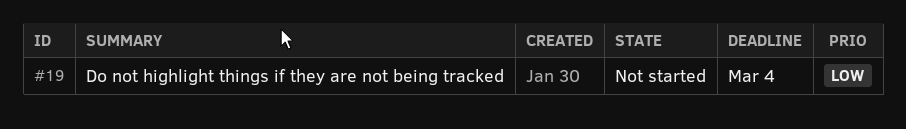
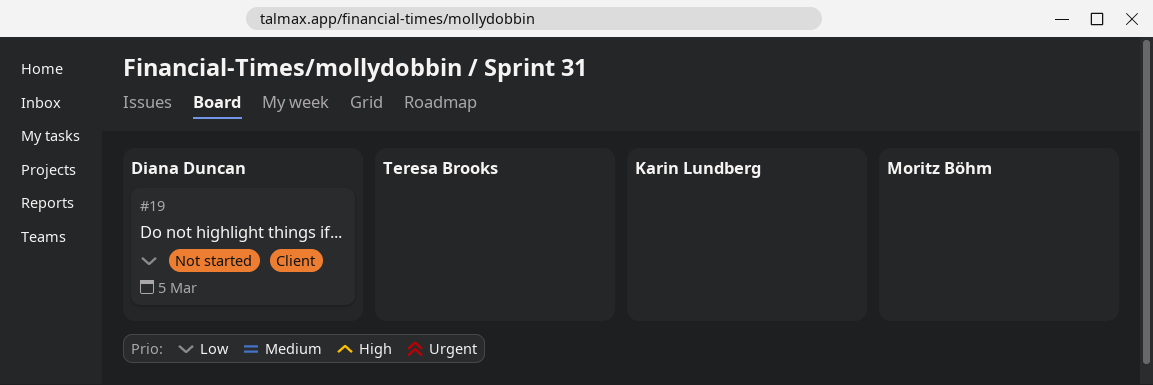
#19, due: Mar 4 -> Mar 5

